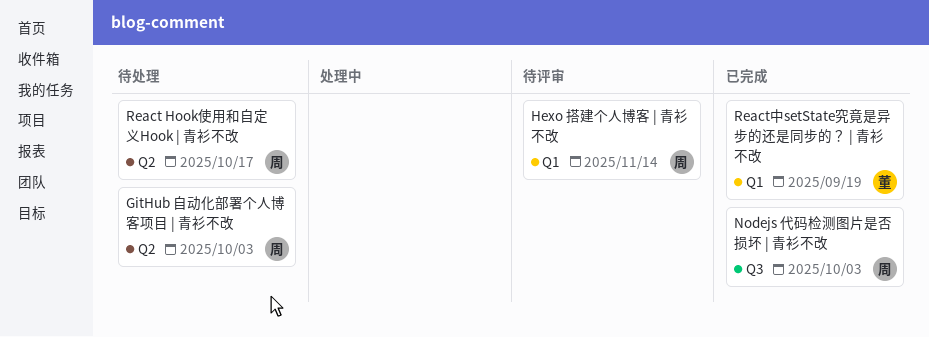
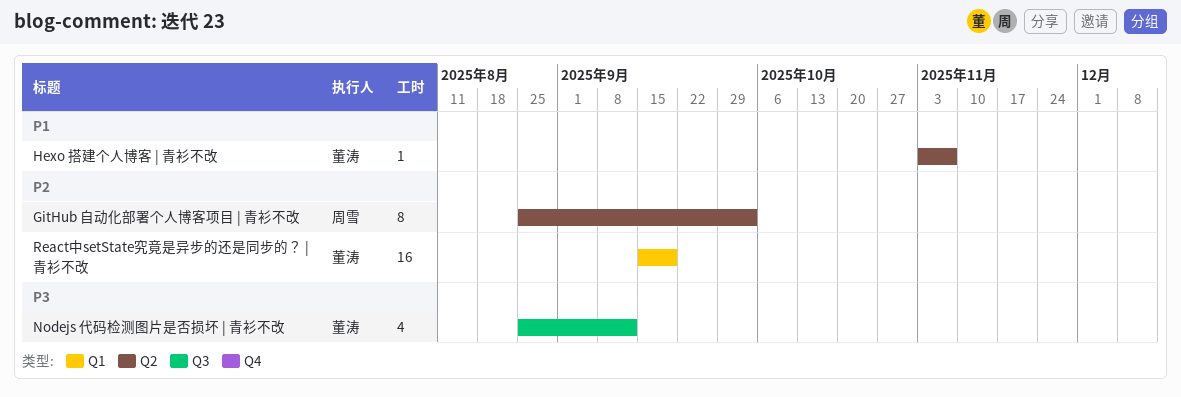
Hexo 搭建个人博客 | 青衫不改, owner: 周雪 -> 董涛
Hexo 搭建个人博客 | 青衫不改, label: Q1 -> Q2
Hexo 搭建个人博客 | 青衫不改, due: Nov 14 -> Nov 7
Nodejs 代码检测图片是否损坏 | 青衫不改, owner: 周雪 -> 董涛
Nodejs 代码检测图片是否损坏 | 青衫不改, due: Oct 3 -> Sep 12
React Hook使用和自定义Hook | 青衫不改: present -> none

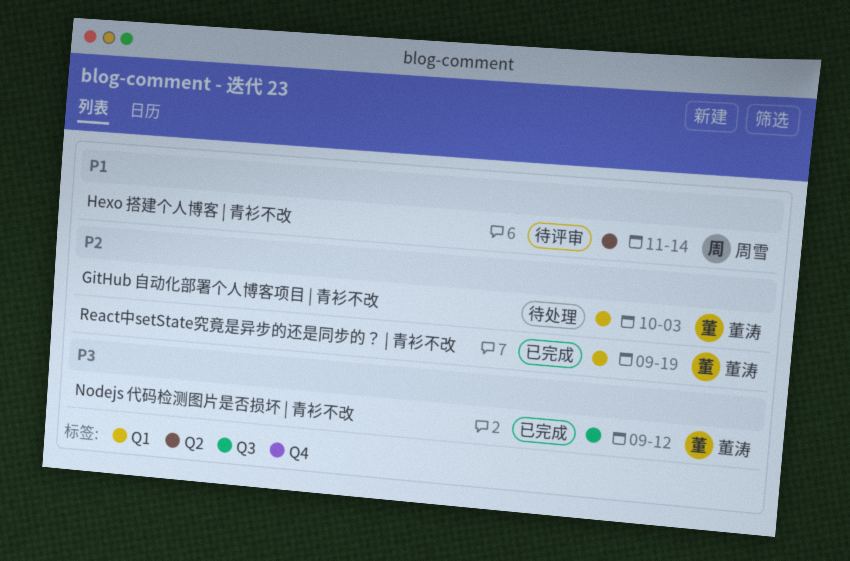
GitHub 自动化部署个人博客项目 | 青衫不改, owner: 周雪 -> 董涛
GitHub 自动化部署个人博客项目 | 青衫不改, label: Q2 -> Q1
Hexo 搭建个人博客 | 青衫不改, owner: 董涛 -> 周雪
Hexo 搭建个人博客 | 青衫不改, due: Nov 7 -> Nov 14

